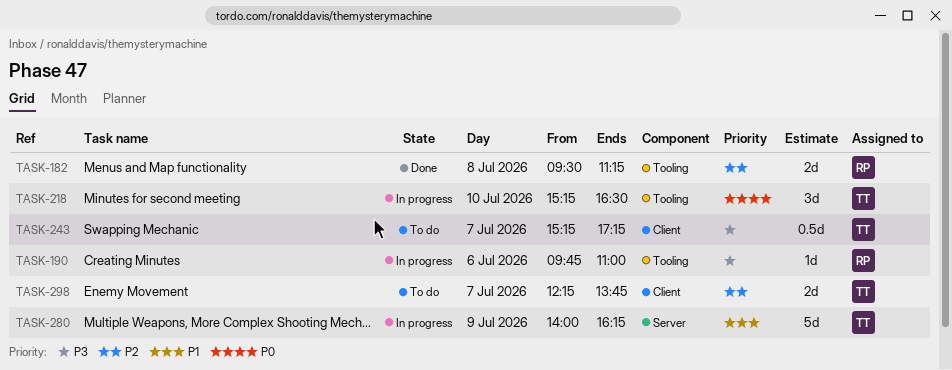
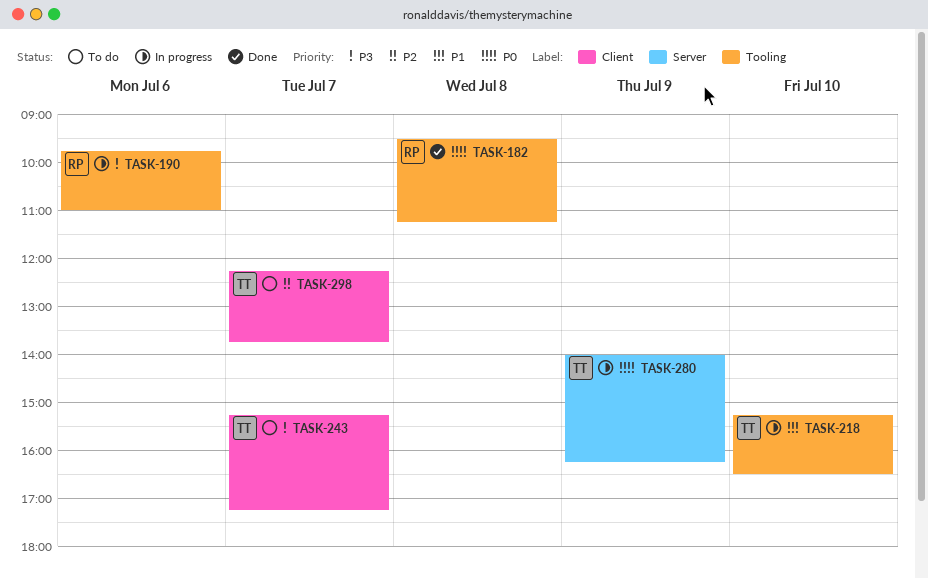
TASK-182, priority: P2 -> P0
TASK-218, priority: P0 -> P1
TASK-280, priority: P1 -> P0

